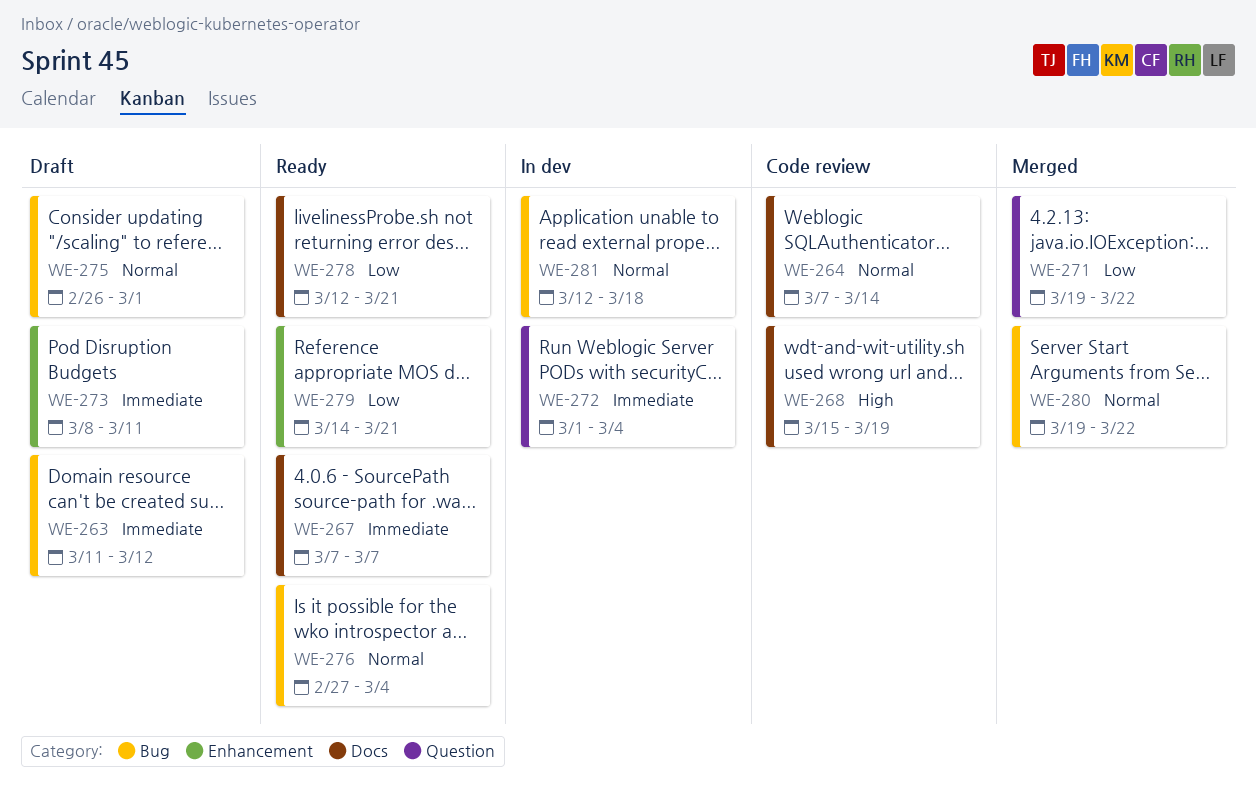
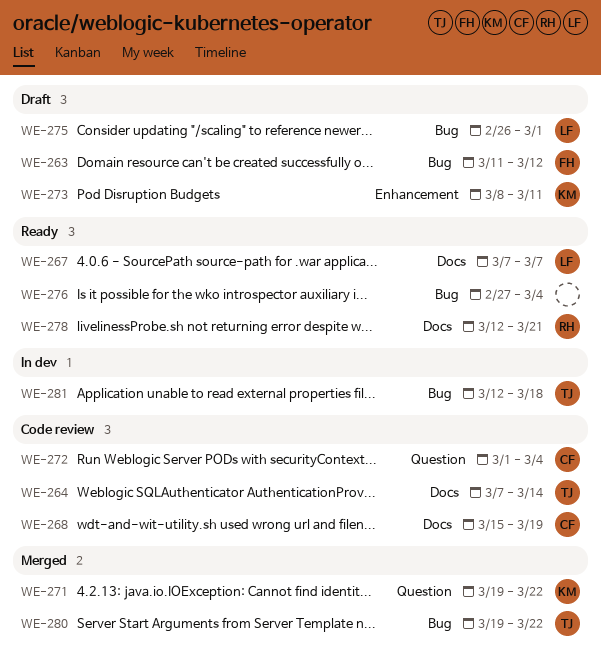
WE-272, status: In dev -> Code review
WE-279: present -> none

